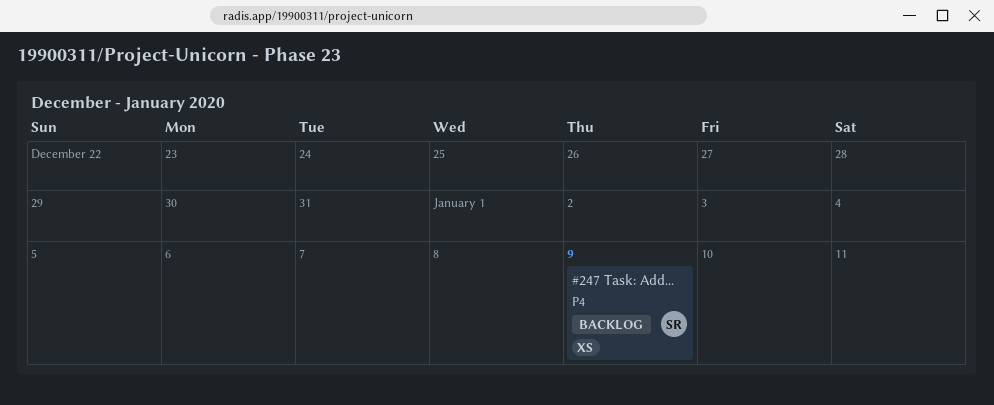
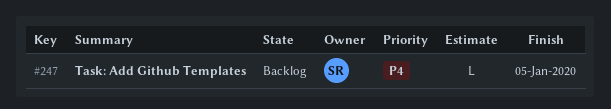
#247, estimate: XS -> L
#247, due: Jan 9 -> Jan 5

